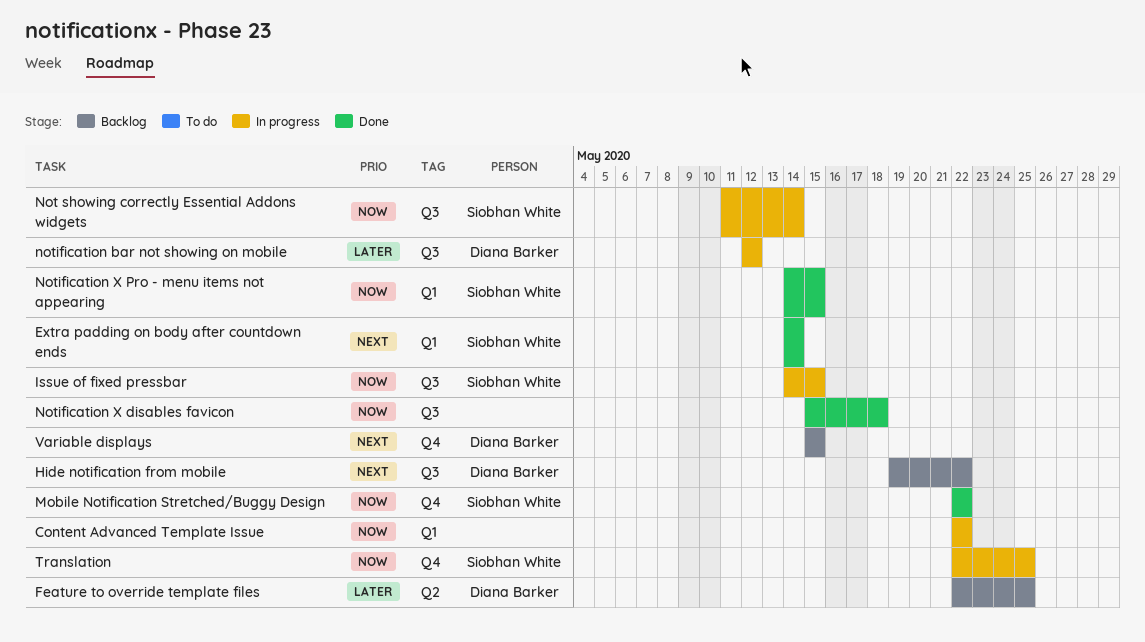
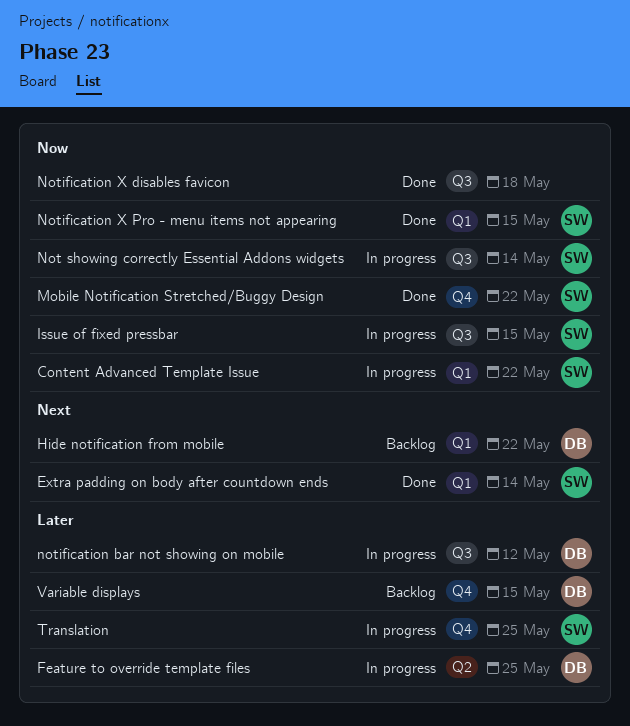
Content Advanced Template Issue, owner: none -> Siobhan White
Feature to override template files, status: Backlog -> In progress
Hide notification from mobile, label: Q3 -> Q1
Translation, priority: Now -> Later
Variable displays, priority: Next -> Later

